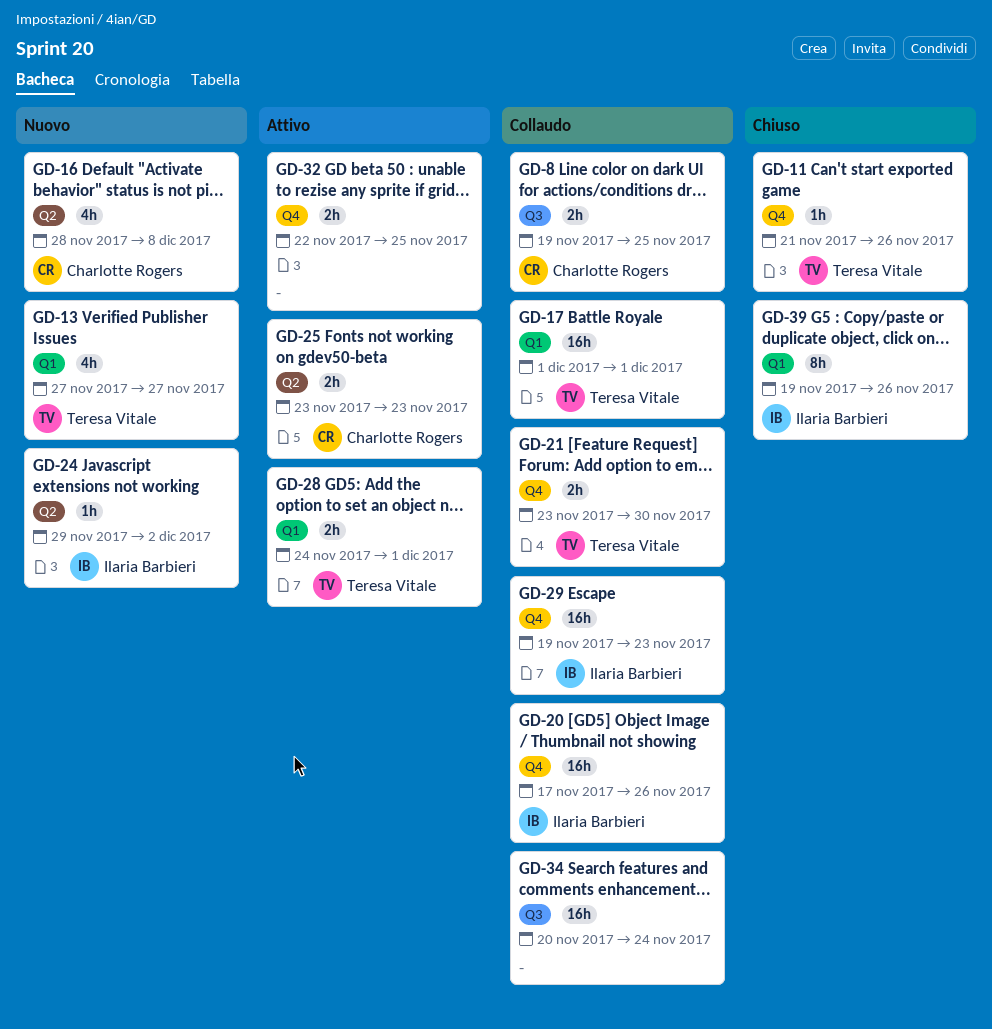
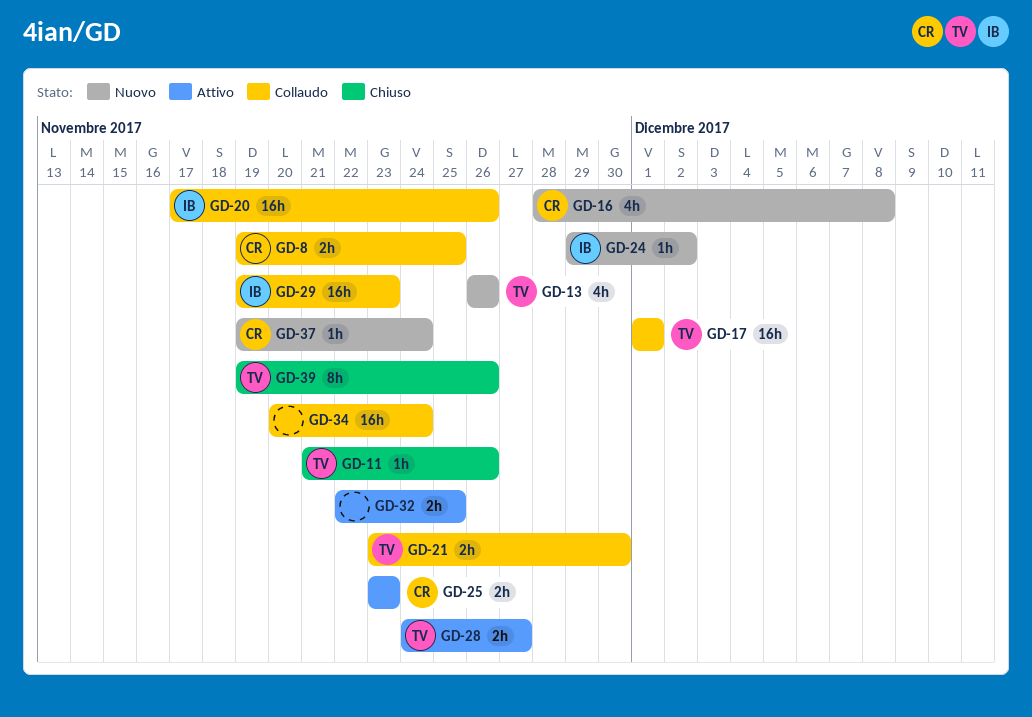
GD-13, start: Nov 27 -> Nov 26
GD-13, due: Nov 27 -> Nov 26
GD-28, due: Dec 1 -> Nov 27
GD-37: none -> present
GD-39, owner: Ilaria Barbieri -> Teresa Vitale

